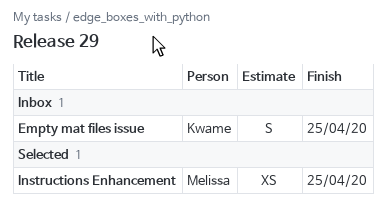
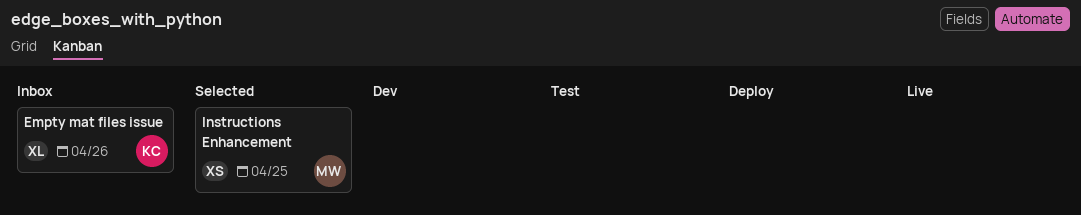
Empty mat files issue, estimate: S -> XL
Empty mat files issue, due: Apr 25 -> Apr 26

